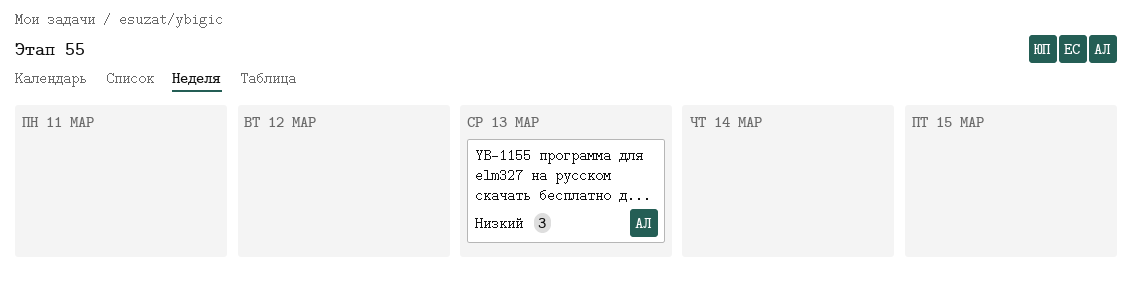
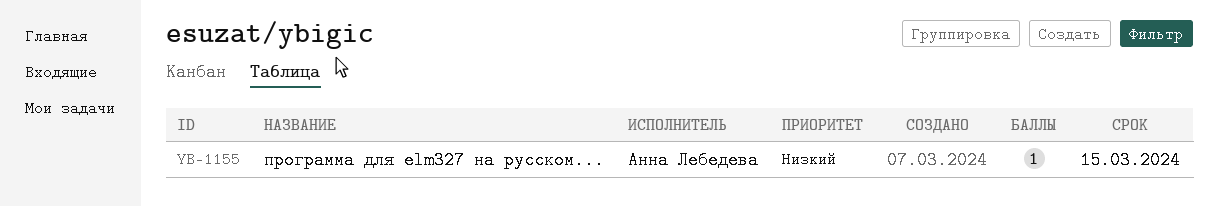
YB-1155, estimate: 3 -> 1
YB-1155, due: Mar 13 -> Mar 15

